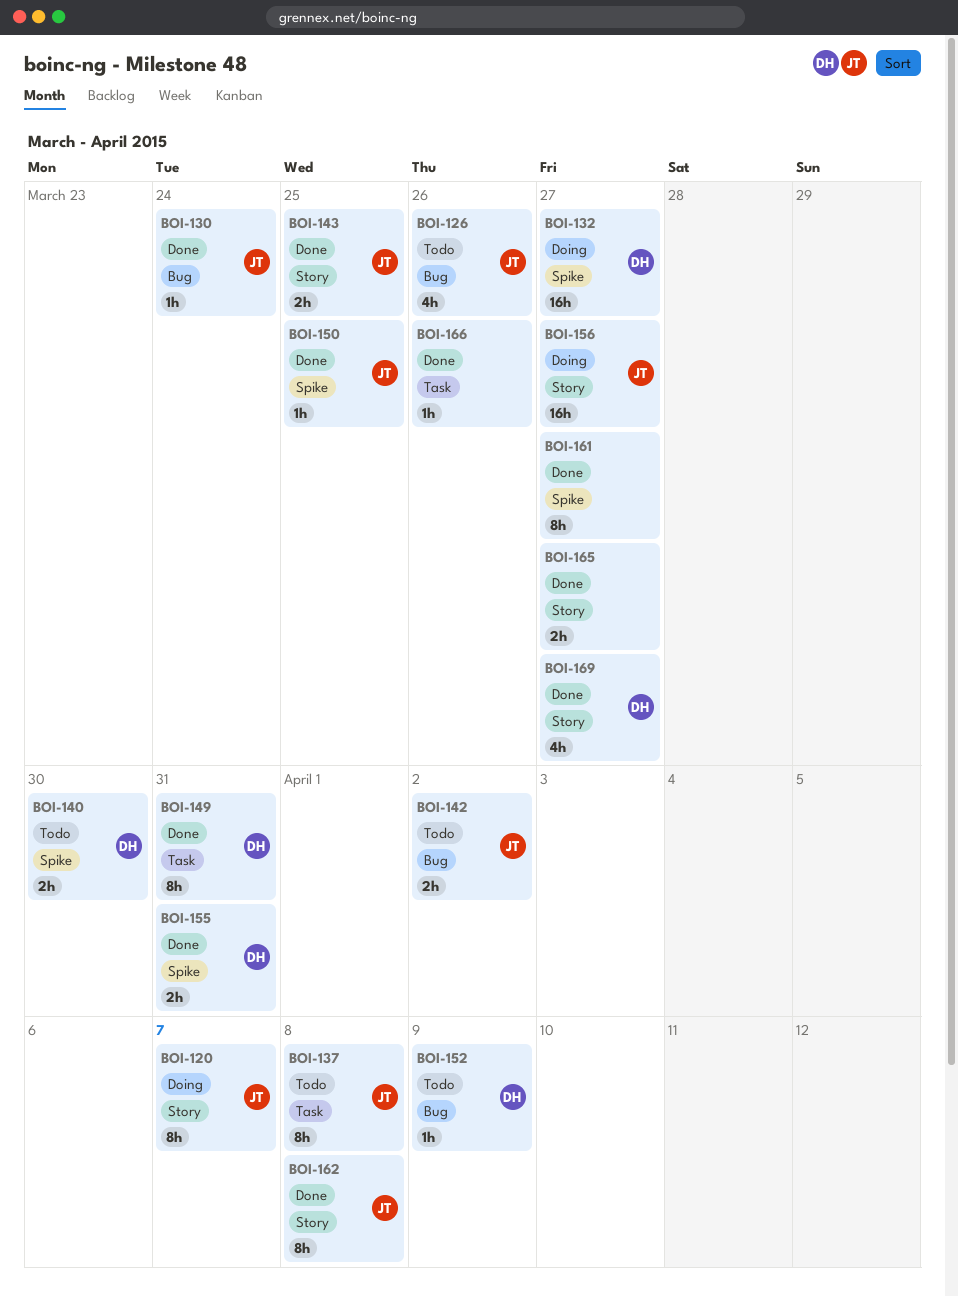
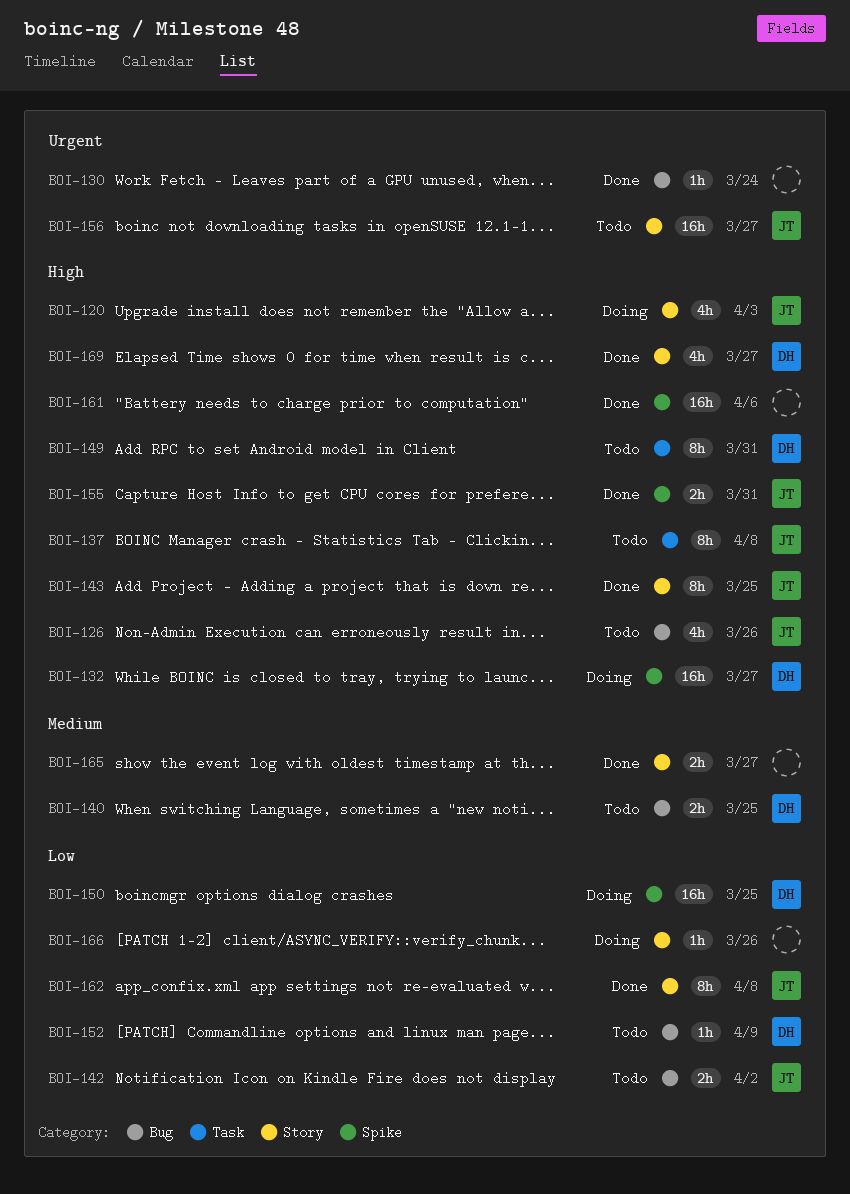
BOI-120, estimate: 8h -> 4h
BOI-120, due: Apr 7 -> Apr 3
BOI-130, owner: JT -> none
BOI-140, label: Spike -> Bug
BOI-140, due: Mar 30 -> Mar 25
BOI-143, estimate: 2h -> 8h
BOI-149, status: Done -> Todo
BOI-150, status: Done -> Doing
BOI-150, owner: JT -> DH
BOI-150, estimate: 1h -> 16h
BOI-155, owner: DH -> JT
BOI-156, status: Doing -> Todo
BOI-161, estimate: 8h -> 16h
BOI-161, due: Mar 27 -> Apr 6
BOI-166, status: Done -> Doing
BOI-166, label: Task -> Story

